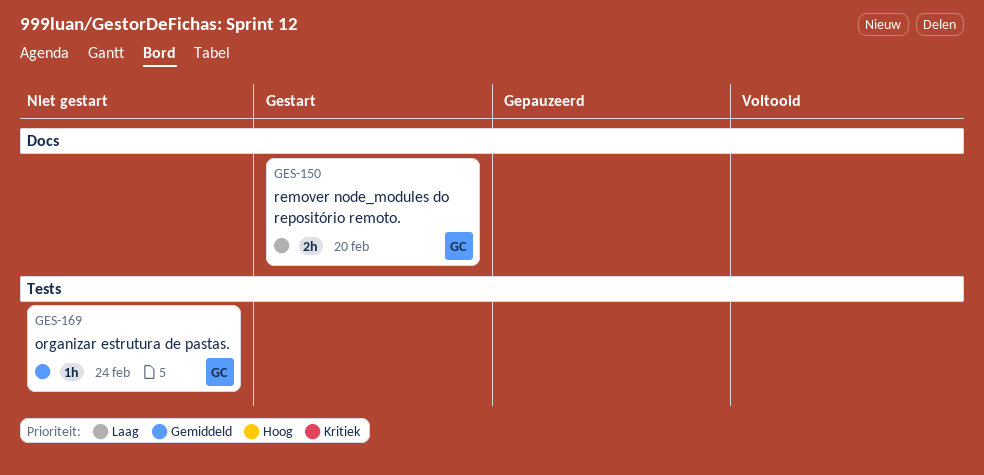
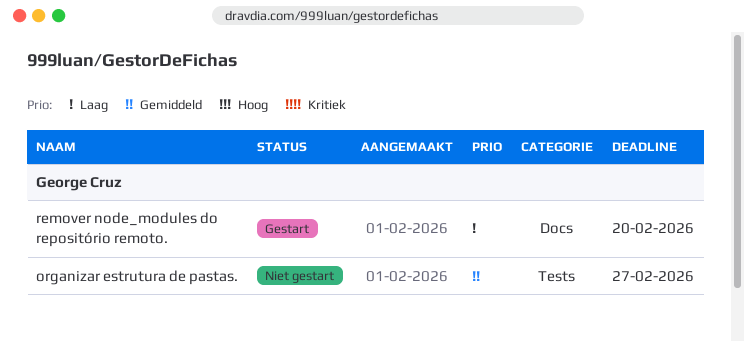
organizar estrutura de pastas., due: Feb 24 -> Feb 27

